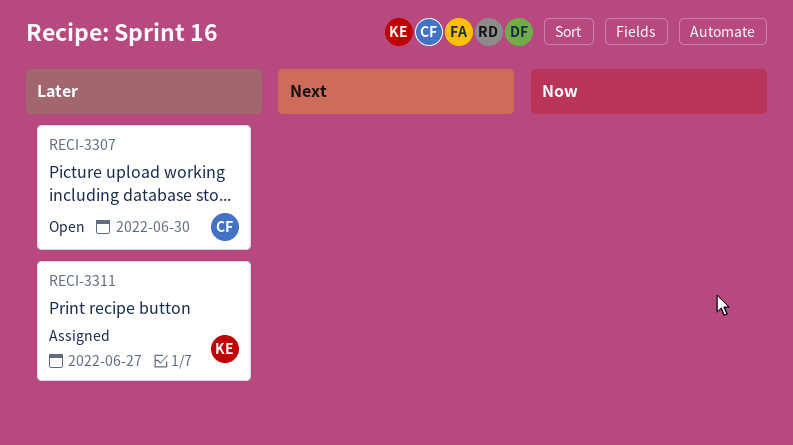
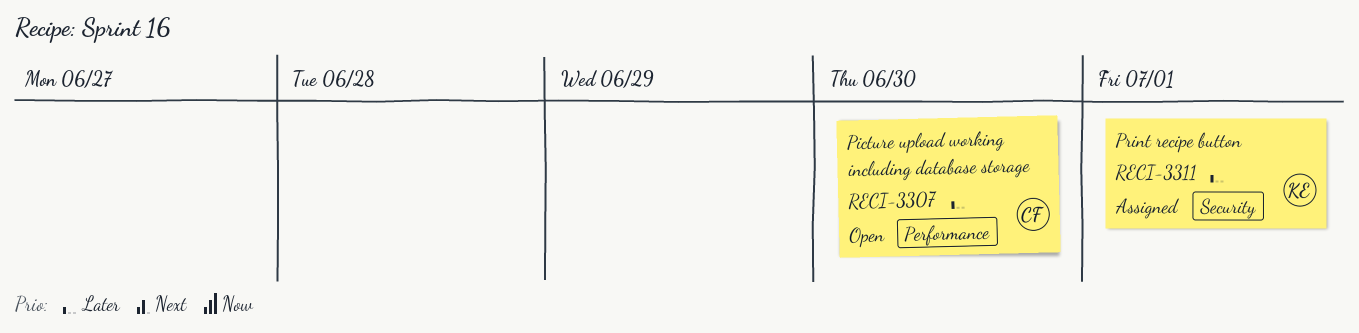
RECI-3311, due: Jun 27 -> Jul 1

